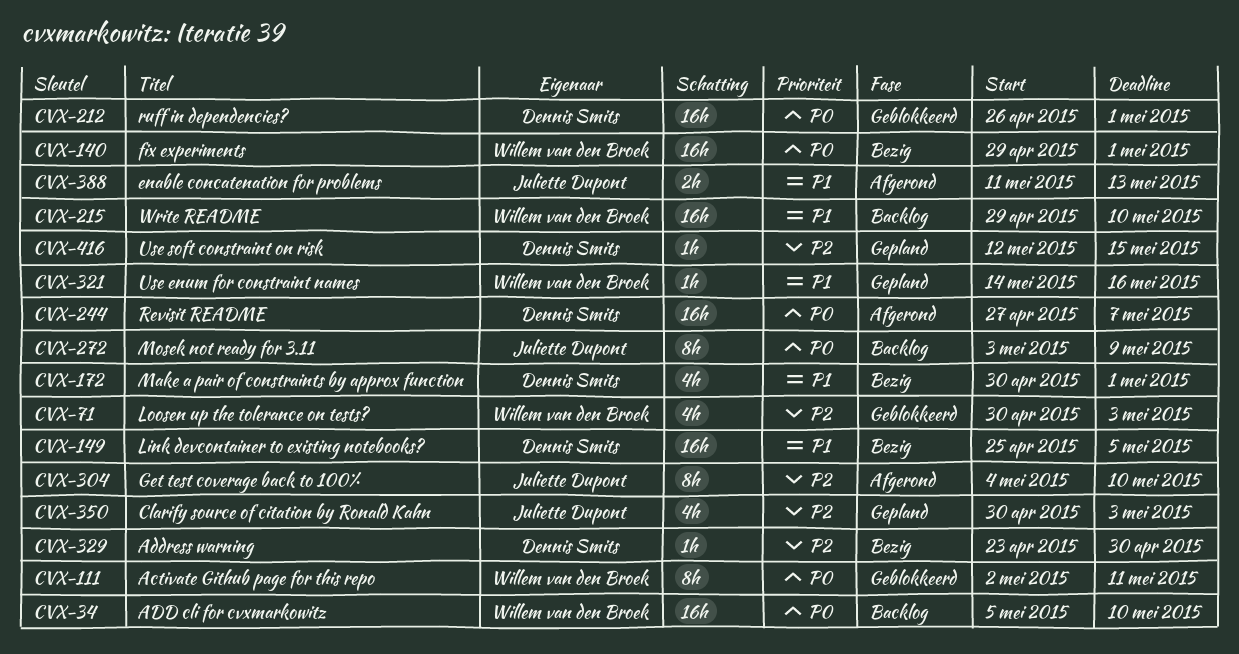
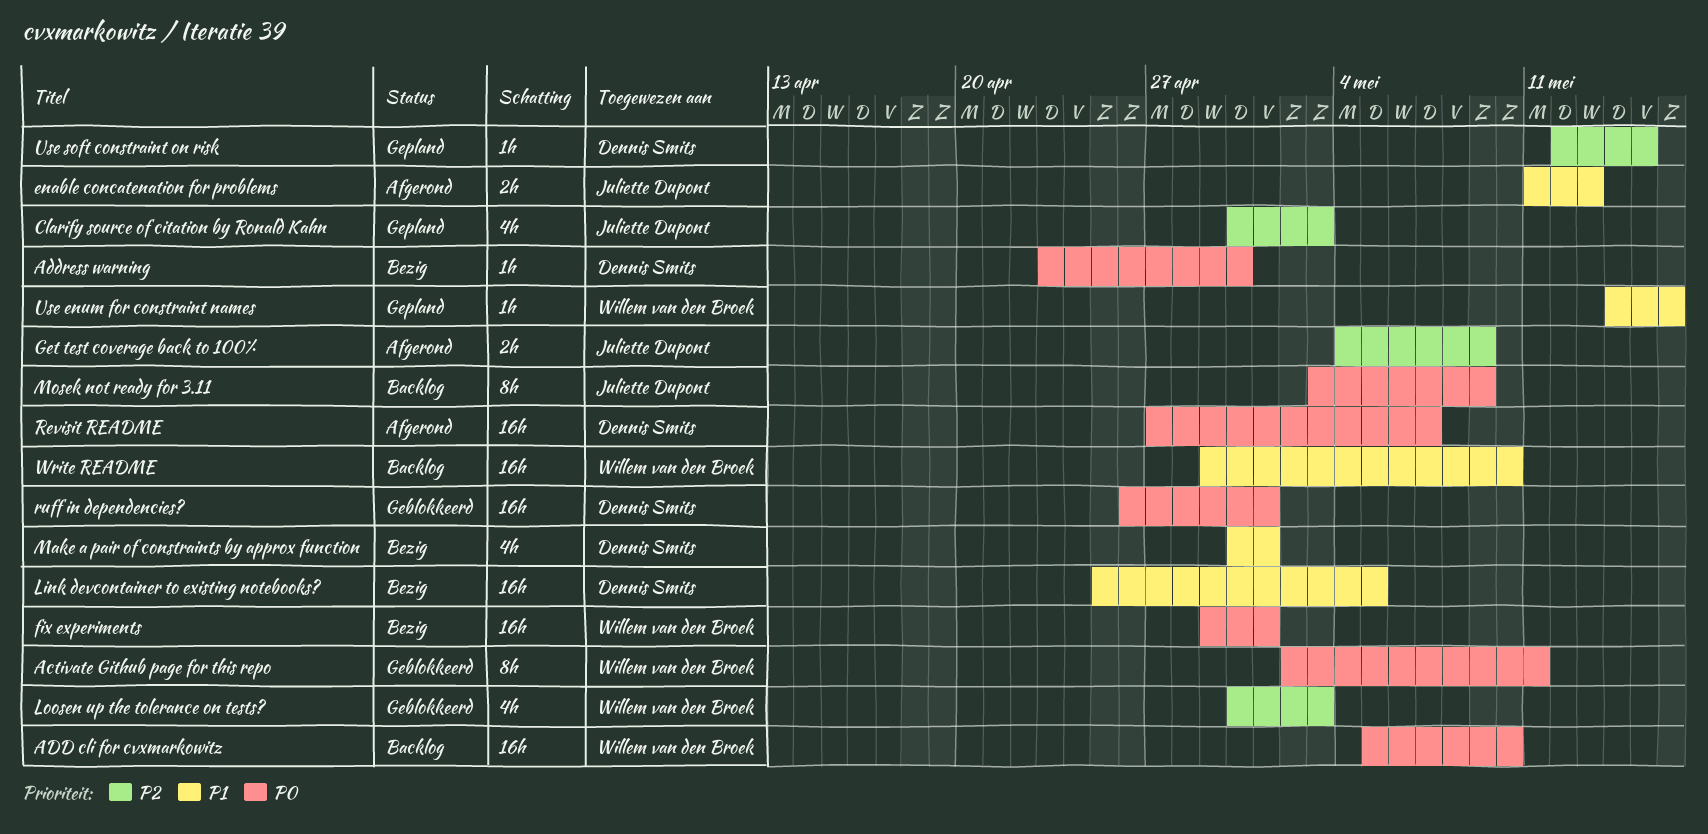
Address warning, priority: P2 -> P0
Get test coverage back to 100%, estimate: 8h -> 2h
Get test coverage back to 100%, due: May 10 -> May 9

